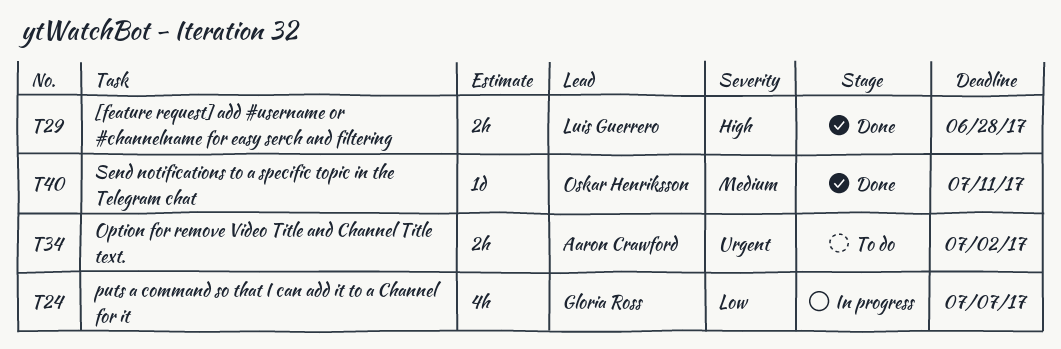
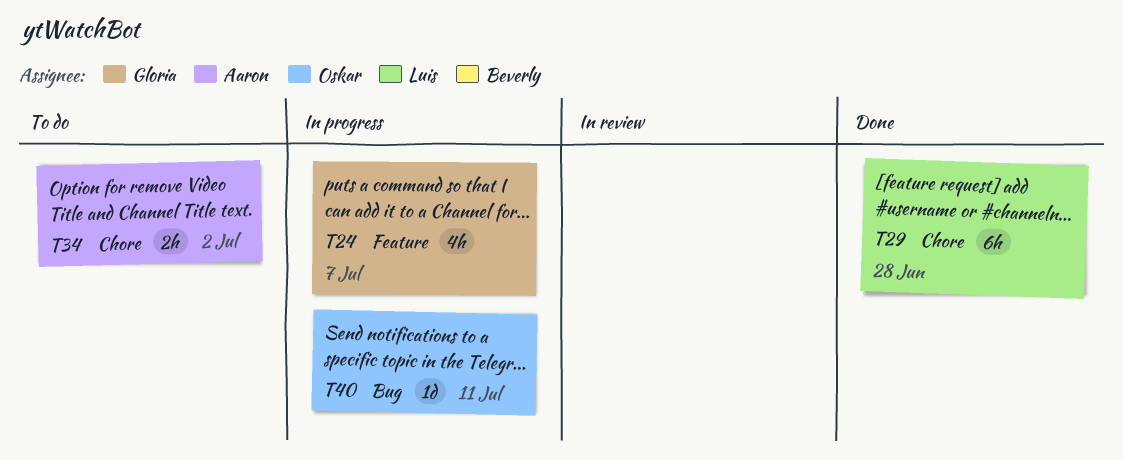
T29, estimate: 2h -> 6h
T40, status: Done -> In progress

